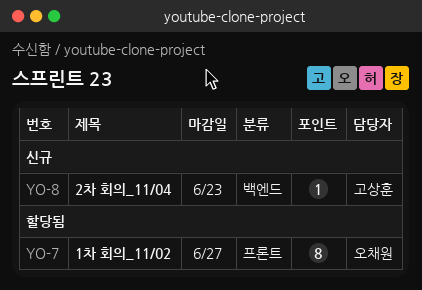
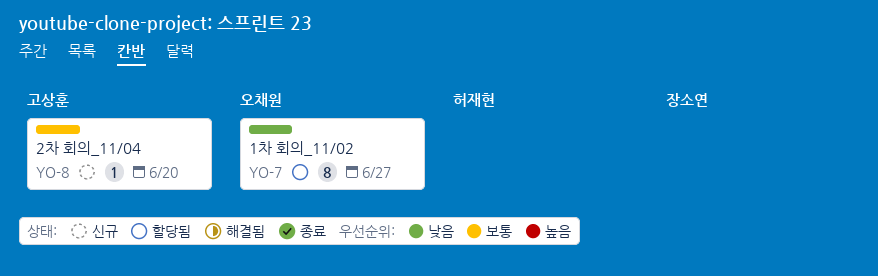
YO-8, due: Jun 23 -> Jun 20

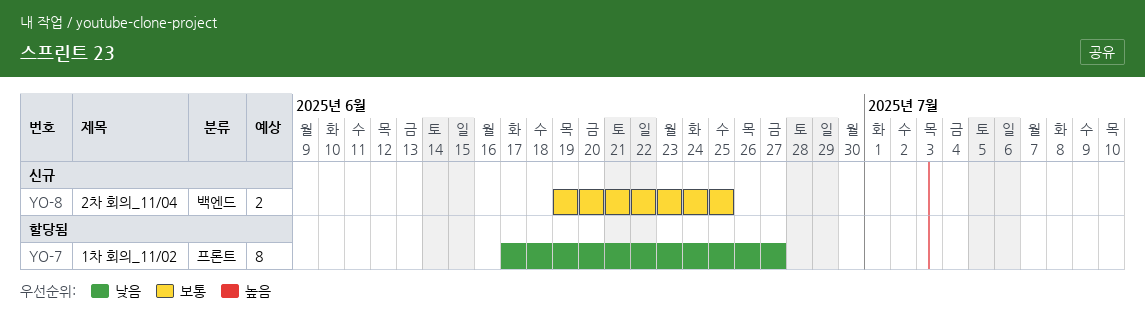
YO-8, estimate: 1 -> 2
YO-8, due: Jun 20 -> Jun 25

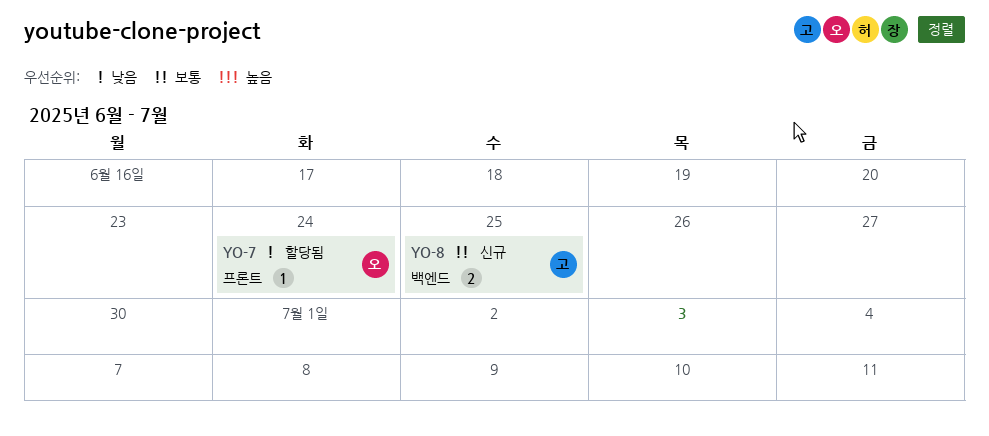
YO-7, estimate: 8 -> 1
YO-7, due: Jun 27 -> Jun 24

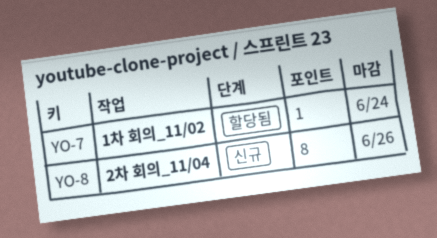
YO-8, estimate: 2 -> 8
YO-8, due: Jun 25 -> Jun 26

